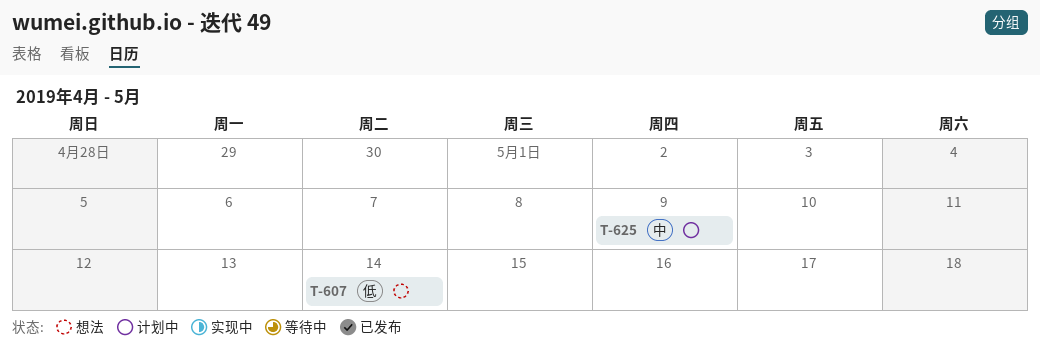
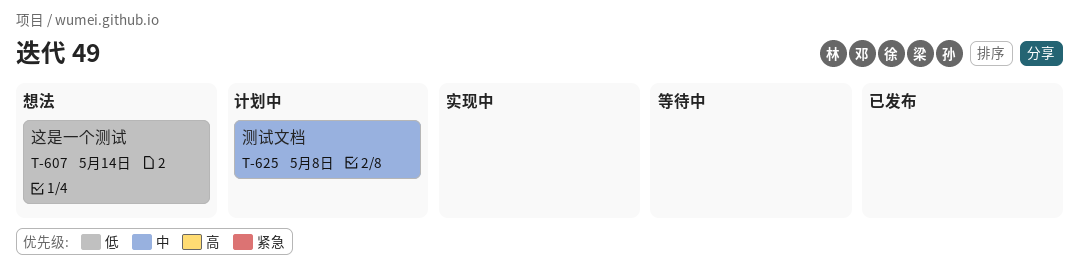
T-625, due: May 9 -> May 8

